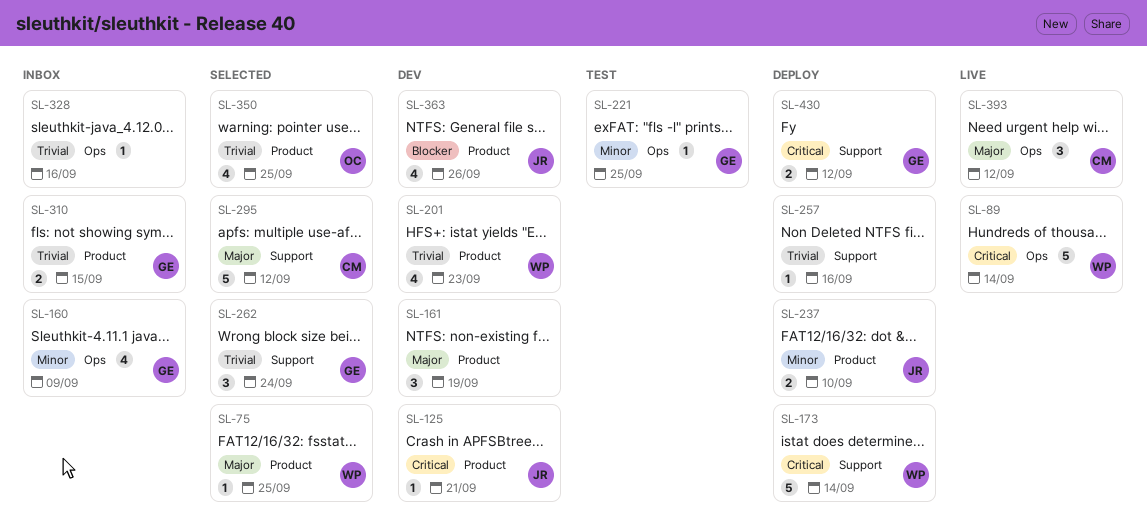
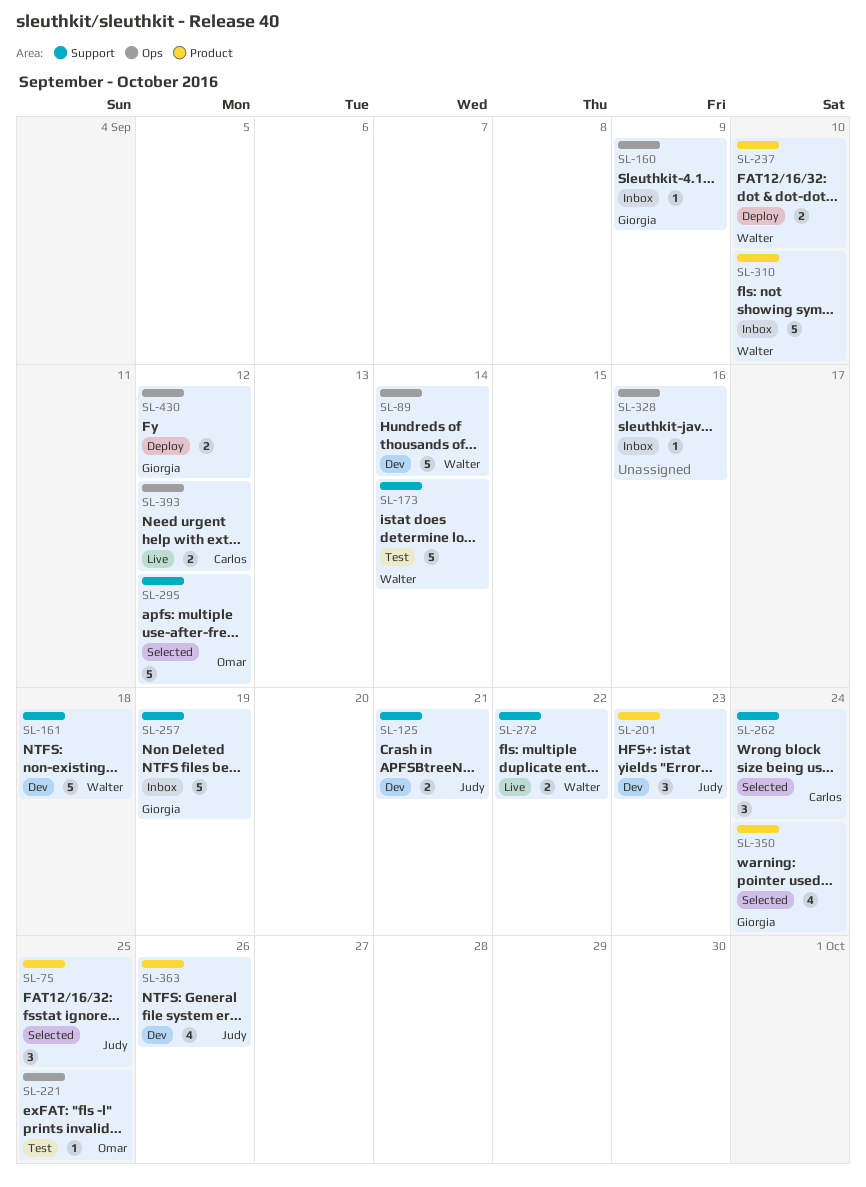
SL-75, owner: Walter -> Judy
SL-75, estimate: 1 -> 3
SL-89, status: Live -> Dev
SL-125, label: Product -> Support
SL-125, estimate: 1 -> 2
SL-160, estimate: 4 -> 1
SL-161, owner: none -> Walter
SL-161, label: Product -> Support
SL-161, estimate: 3 -> 5
SL-161, due: Sep 19 -> Sep 18
SL-173, status: Deploy -> Test
SL-201, owner: Walter -> Judy
SL-201, estimate: 4 -> 3
SL-221, owner: Giorgia -> Omar
SL-237, owner: Judy -> Walter
SL-257, status: Deploy -> Inbox
SL-257, owner: none -> Giorgia
SL-257, estimate: 1 -> 5
SL-257, due: Sep 16 -> Sep 19
SL-262, owner: Giorgia -> Carlos
SL-272: none -> present
SL-295, owner: Carlos -> Omar
SL-310, owner: Giorgia -> Walter
SL-310, estimate: 2 -> 5
SL-310, due: Sep 15 -> Sep 10
SL-350, owner: Omar -> Giorgia
SL-350, due: Sep 25 -> Sep 24
SL-393, estimate: 3 -> 2
SL-430, label: Support -> Ops

